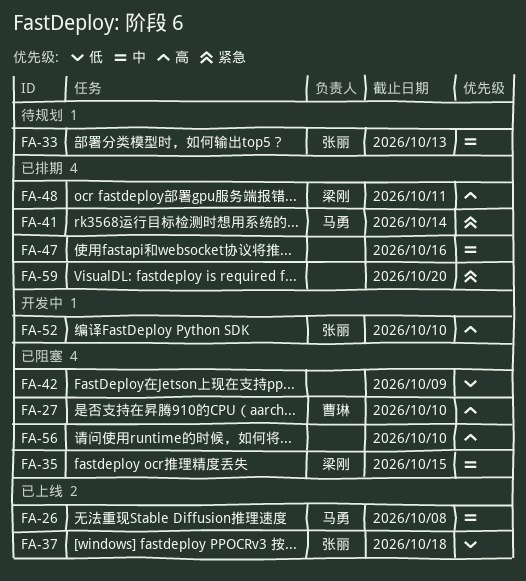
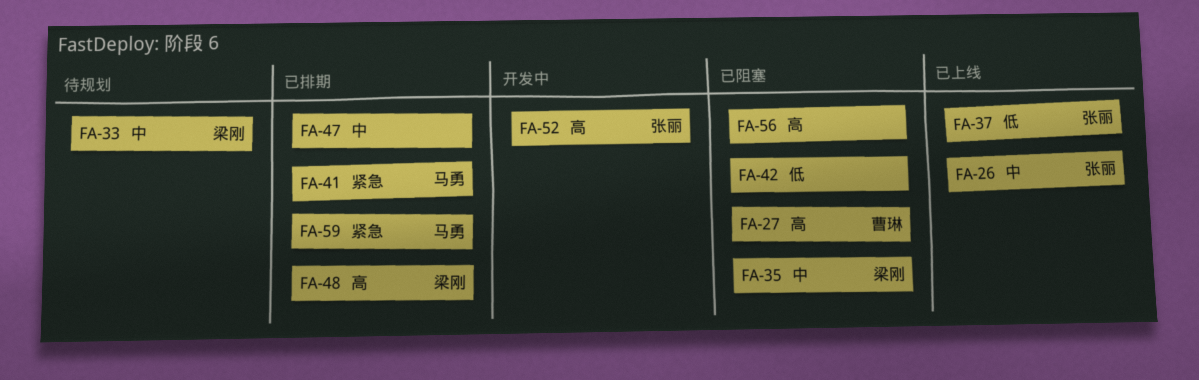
FA-26, owner: 马勇 -> 张丽
FA-33, owner: 张丽 -> 梁刚
FA-59, owner: none -> 马勇

